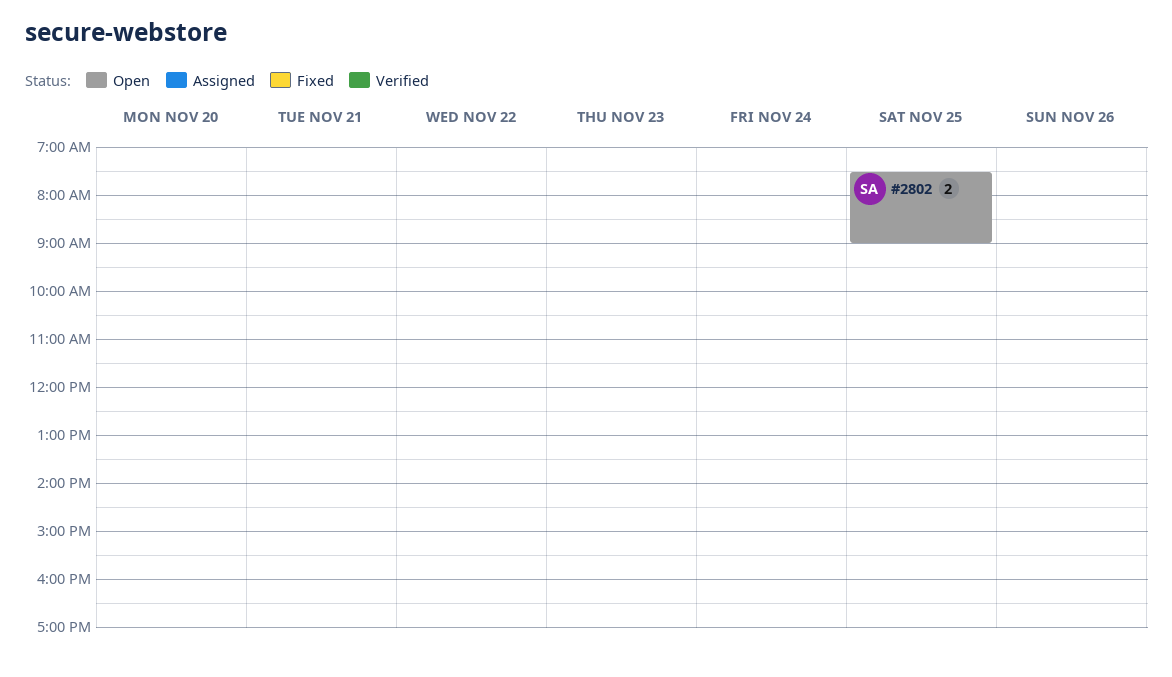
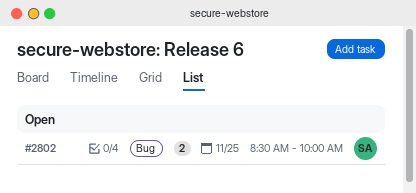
#2802, begins: 07:30 -> 08:30
#2802, ends: 09:00 -> 10:00

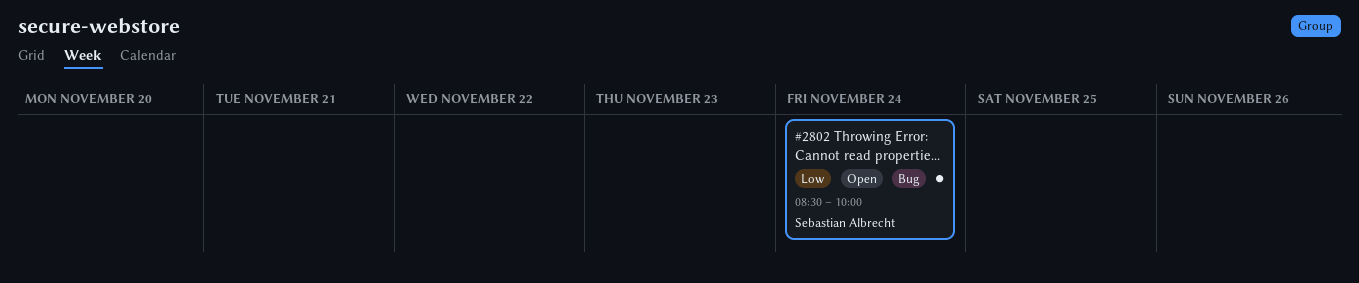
#2802, estimate: 2 -> 1
#2802, day: Nov 25 -> Nov 24

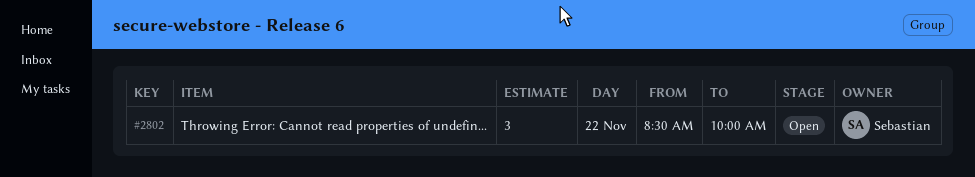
#2802, estimate: 1 -> 3
#2802, day: Nov 24 -> Nov 22

